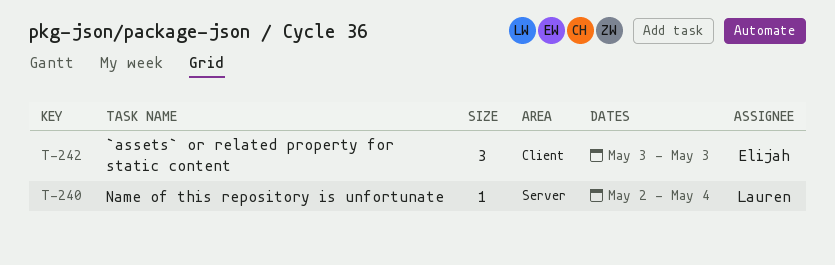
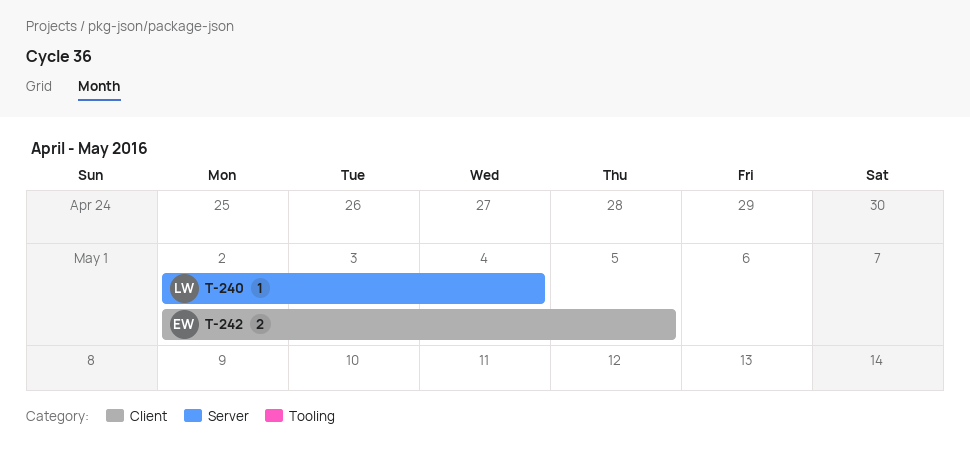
T-242, estimate: 3 -> 2
T-242, start: May 3 -> May 2
T-242, due: May 3 -> May 5

